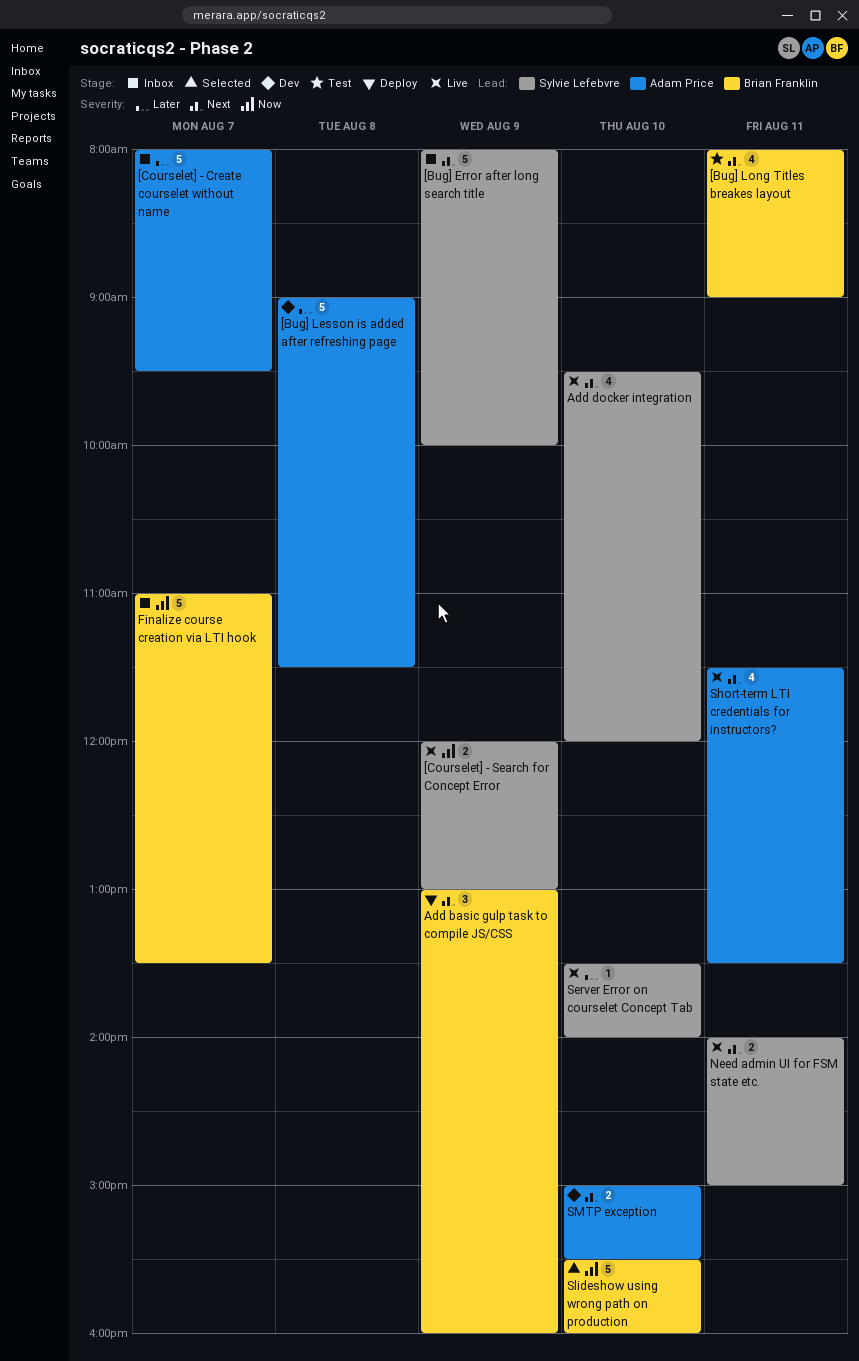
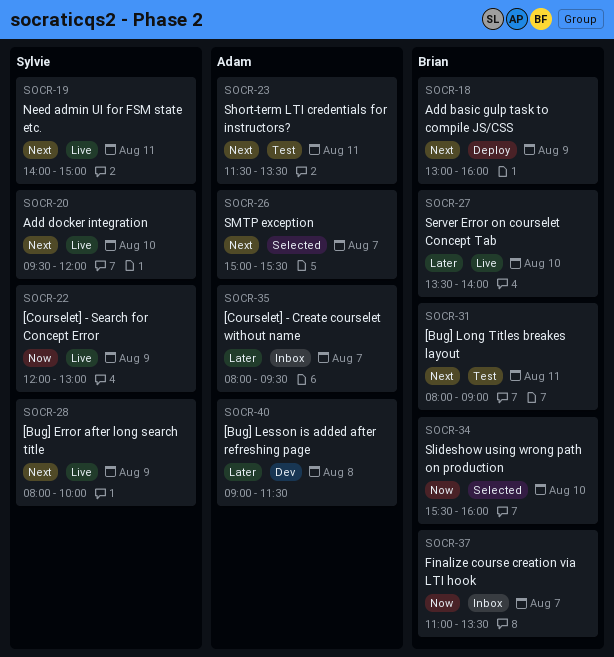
[Bug] Error after long search title, status: Inbox -> Live
Server Error on courselet Concept Tab, owner: Sylvie Lefebvre -> Brian Franklin
Short-term LTI credentials for instructors?, status: Live -> Test
SMTP exception, status: Dev -> Selected
SMTP exception, day: Aug 10 -> Aug 7

